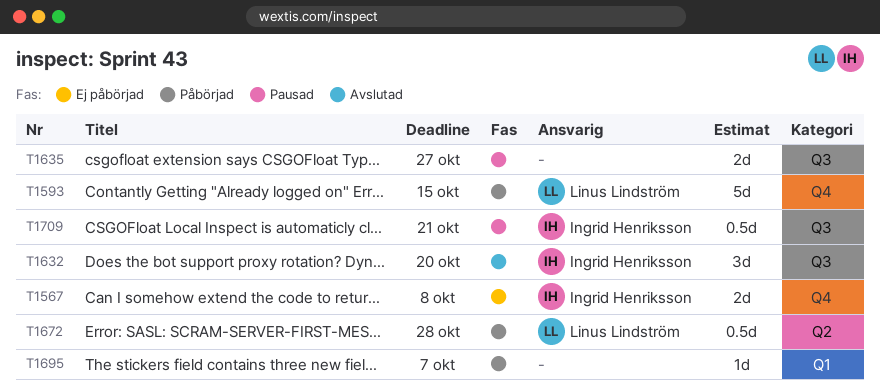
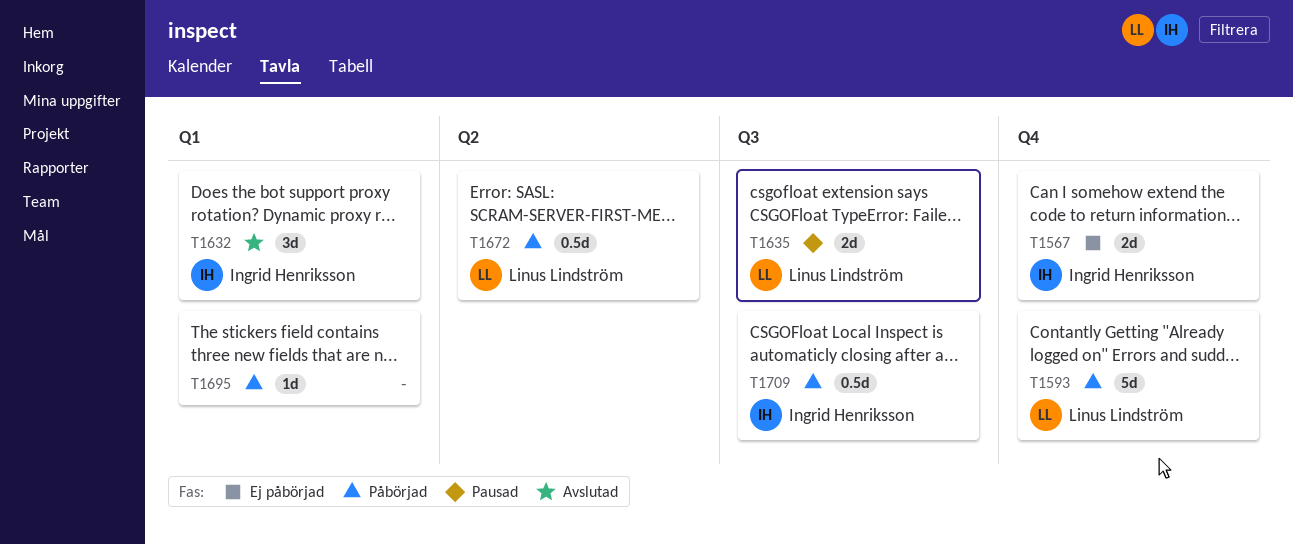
T1632, label: Q3 -> Q1
T1635, owner: none -> Linus Lindström
T1709, status: Pausad -> Påbörjad

